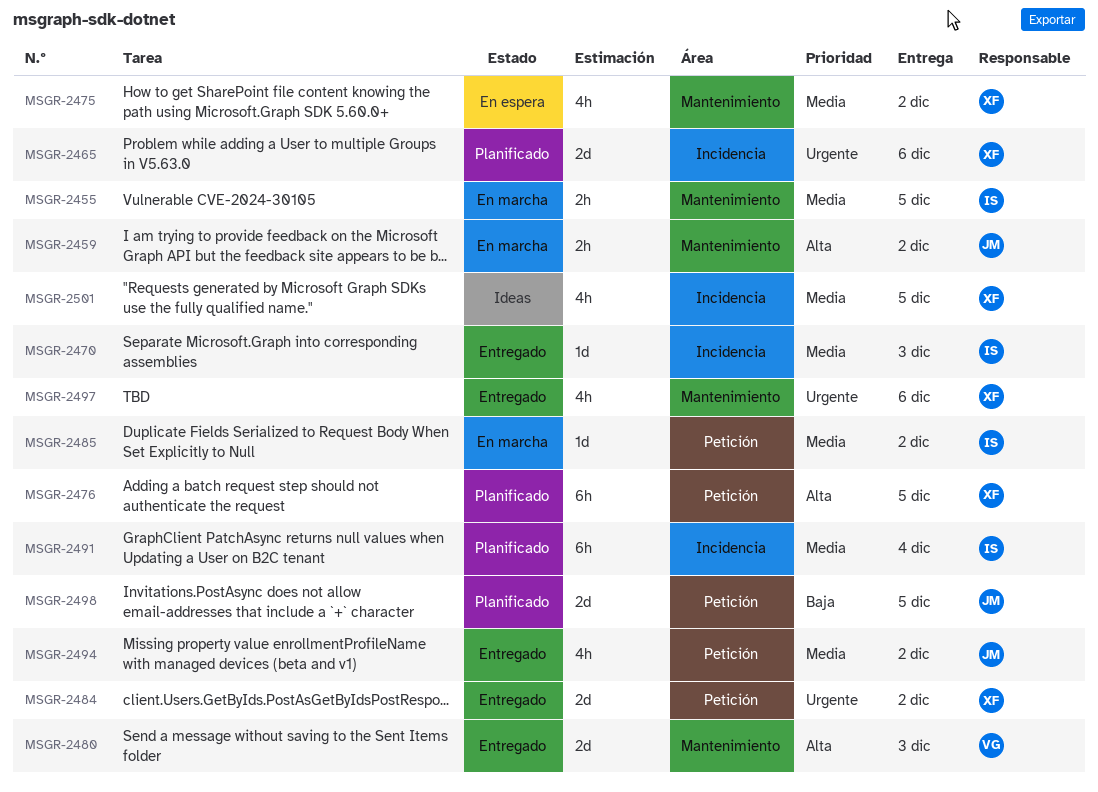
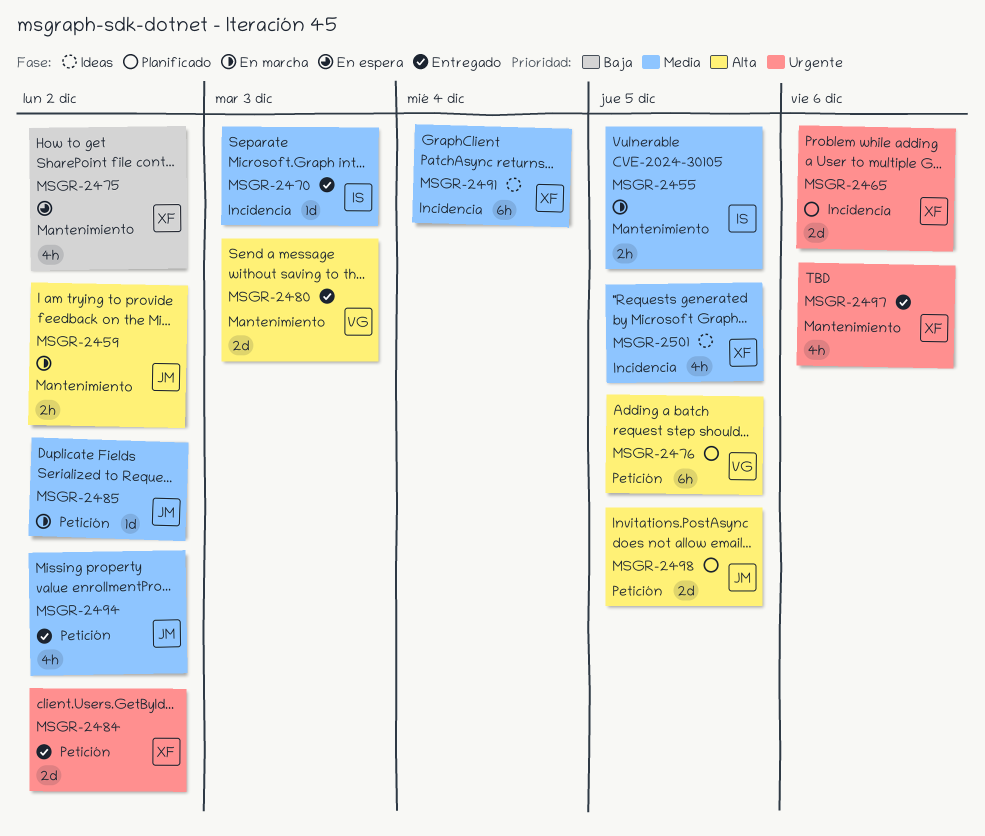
MSGR-2475, priority: Media -> Baja
MSGR-2476, owner: XF -> VG
MSGR-2485, owner: IS -> JM
MSGR-2491, status: Planificado -> Ideas
MSGR-2491, owner: IS -> XF
MSGR-2498, priority: Baja -> Alta

